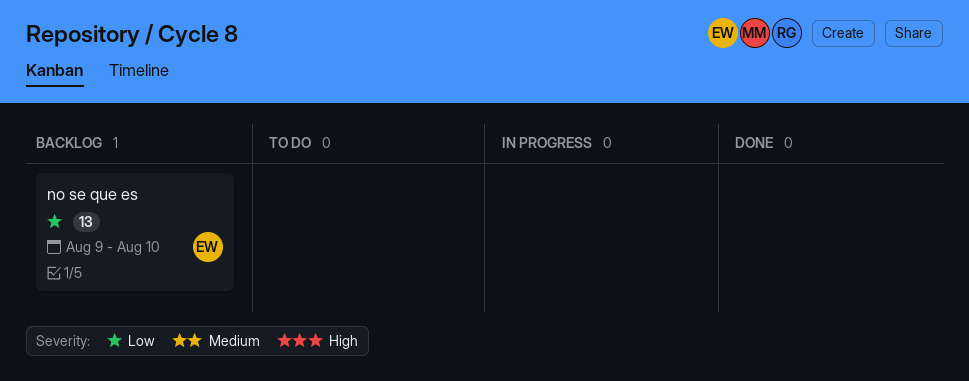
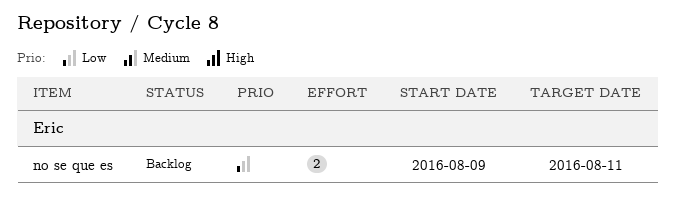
no se que es, estimate: 13 -> 2
no se que es, due: Aug 10 -> Aug 11

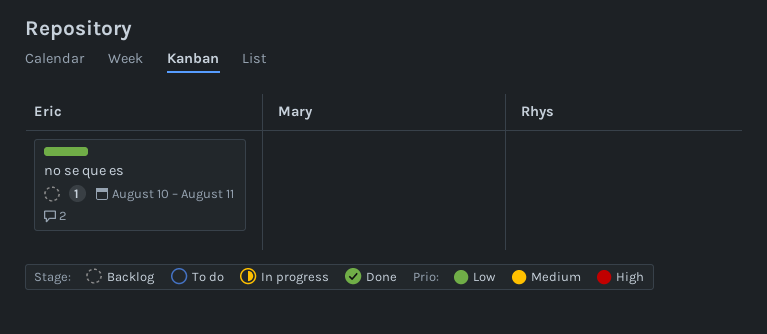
no se que es, estimate: 2 -> 1
no se que es, start: Aug 9 -> Aug 10

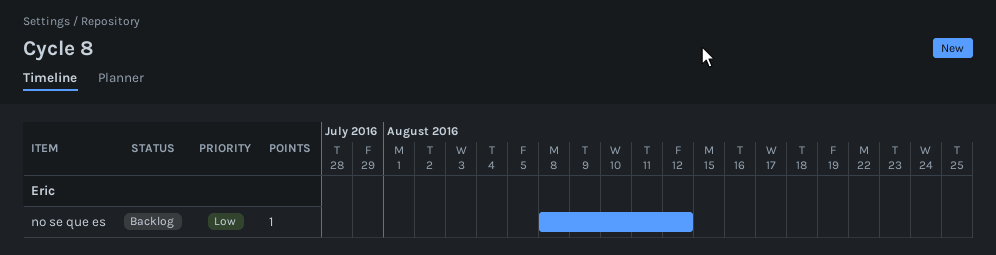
no se que es, start: Aug 10 -> Aug 8
no se que es, due: Aug 11 -> Aug 12

